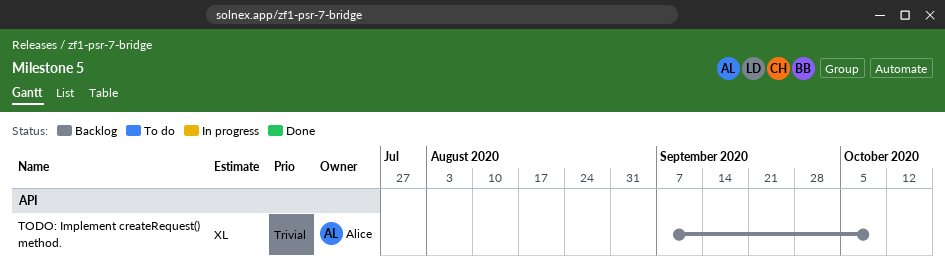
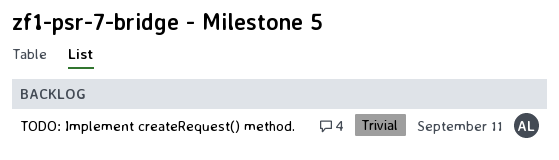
TODO: Implement createRequest() method., due: Oct 9 -> Sep 11

